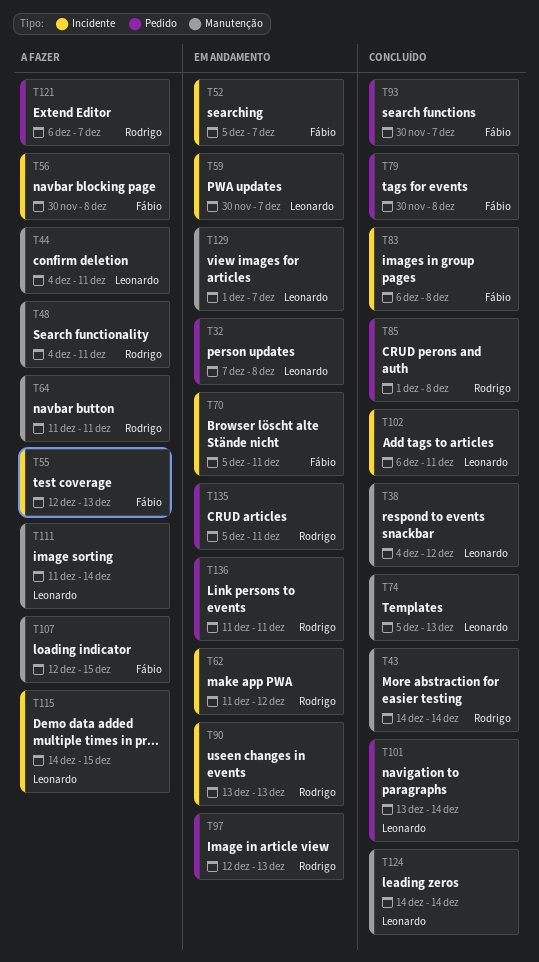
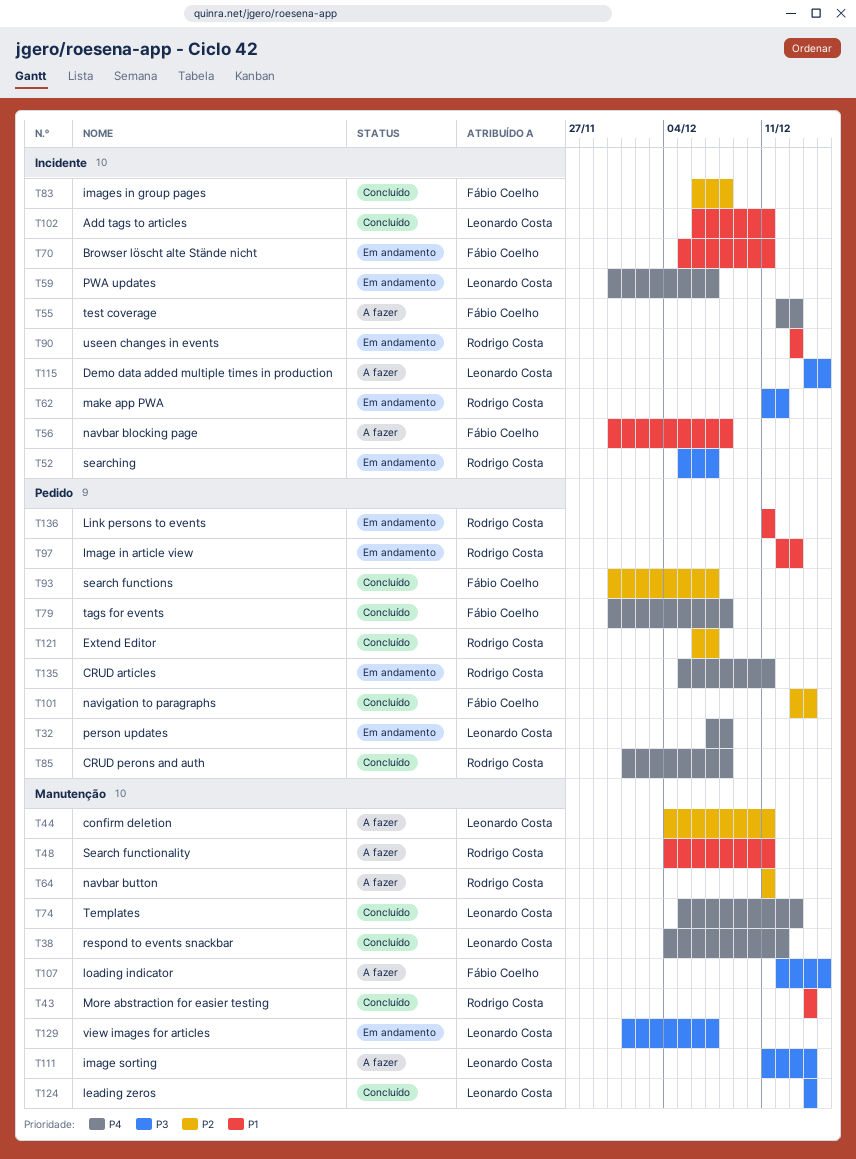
T52, owner: Fábio Coelho -> Rodrigo Costa
T101, owner: Leonardo Costa -> Fábio Coelho
T121, status: A fazer -> Concluído

